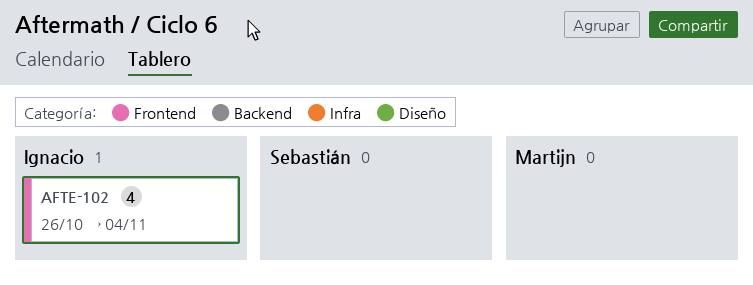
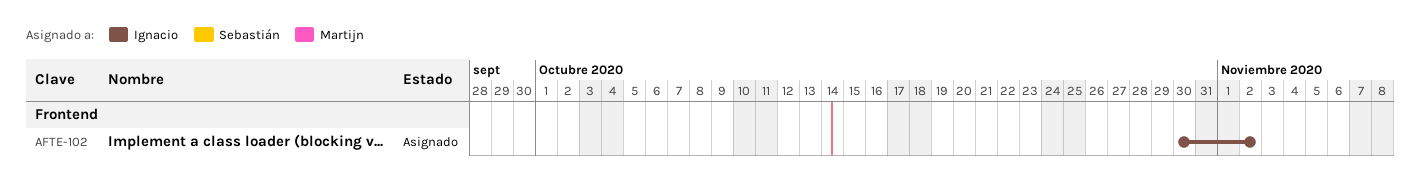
AFTE-102, start: Oct 26 -> Oct 30
AFTE-102, due: Nov 4 -> Nov 2

